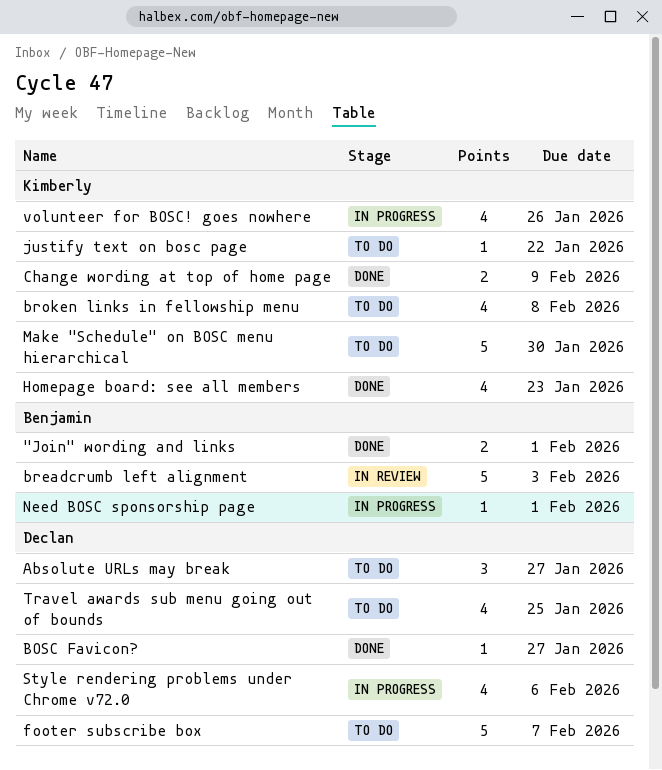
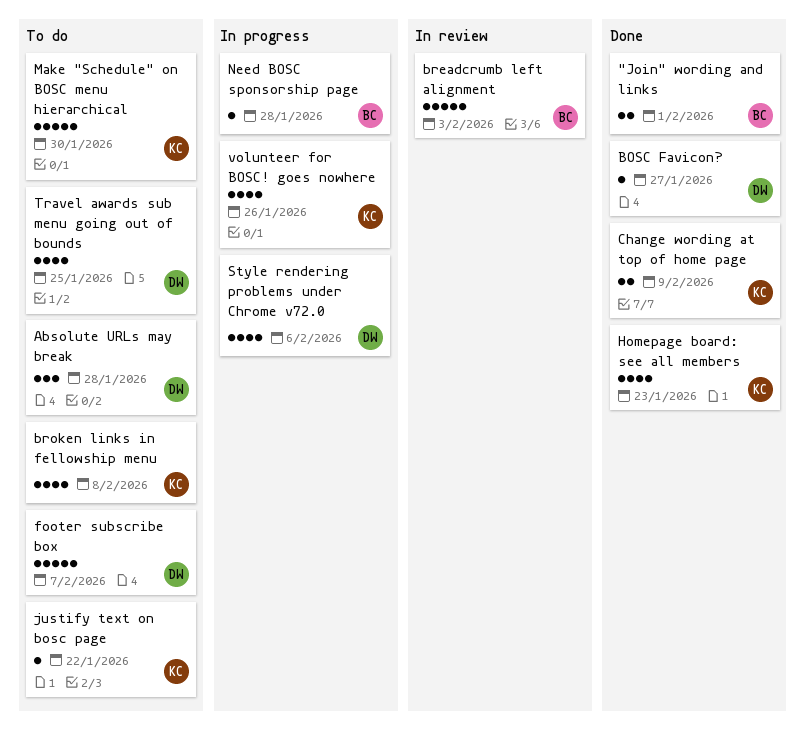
Absolute URLs may break, due: Jan 27 -> Jan 28
Need BOSC sponsorship page, due: Feb 1 -> Jan 28

